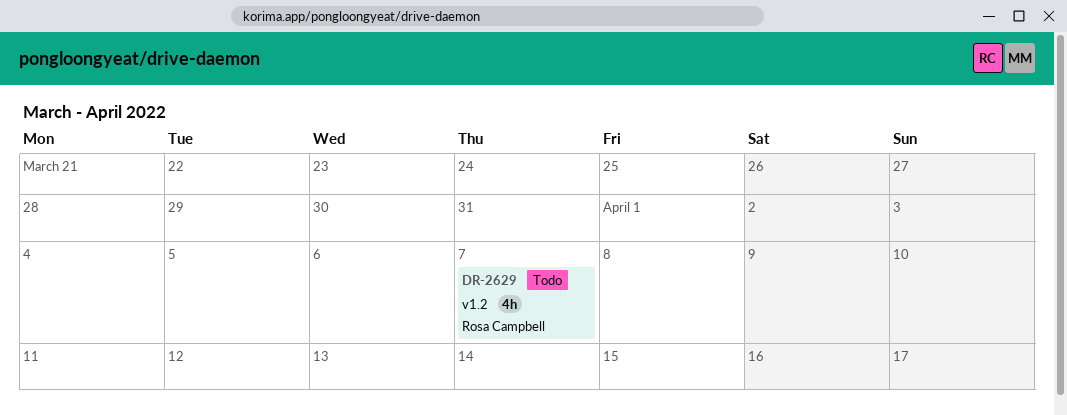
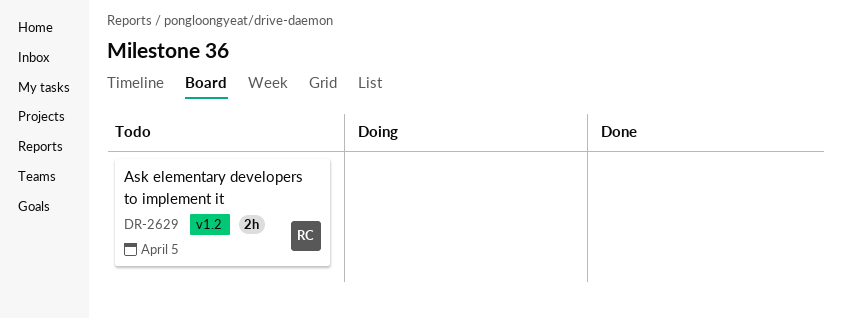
DR-2629, estimate: 4h -> 2h
DR-2629, due: Apr 7 -> Apr 5

